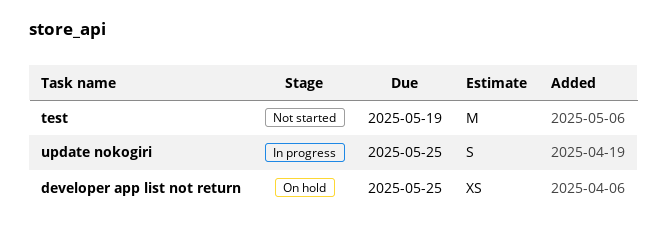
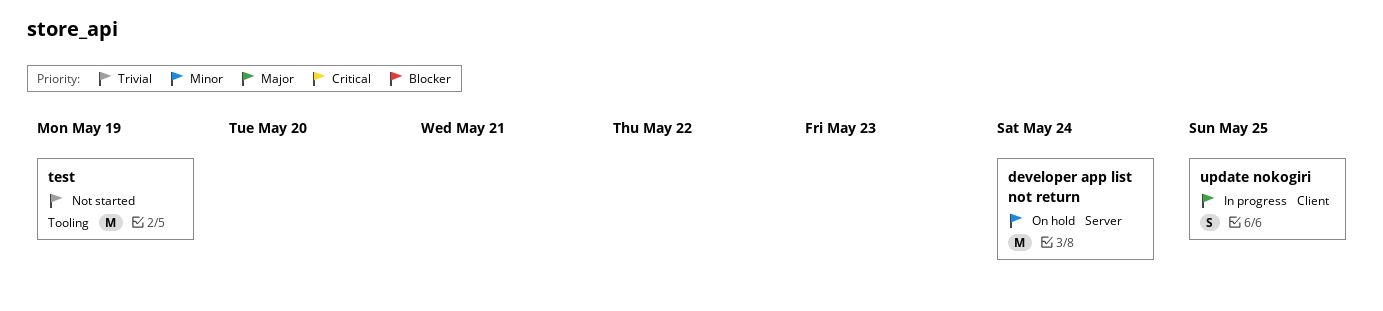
developer app list not return, estimate: XS -> M
developer app list not return, due: May 25 -> May 24

